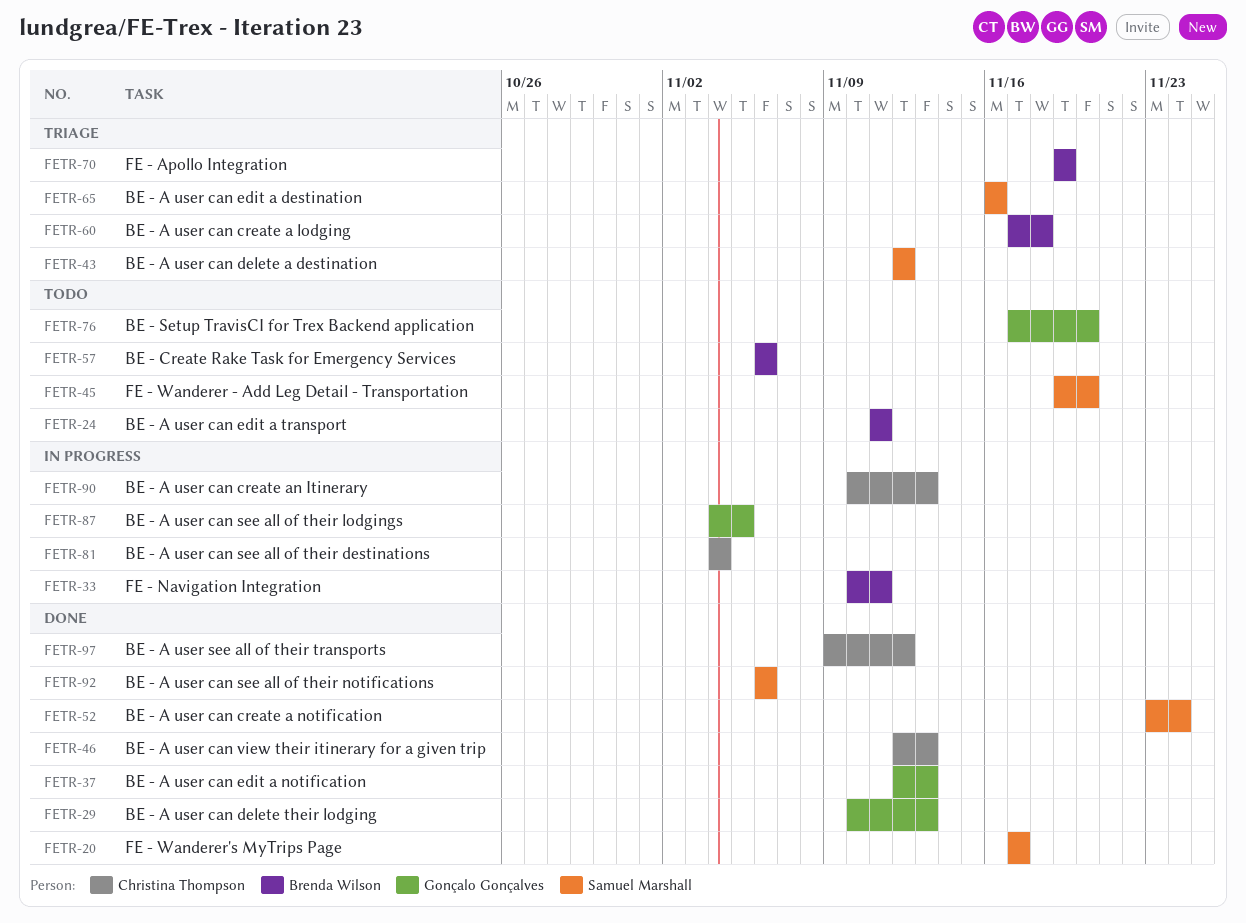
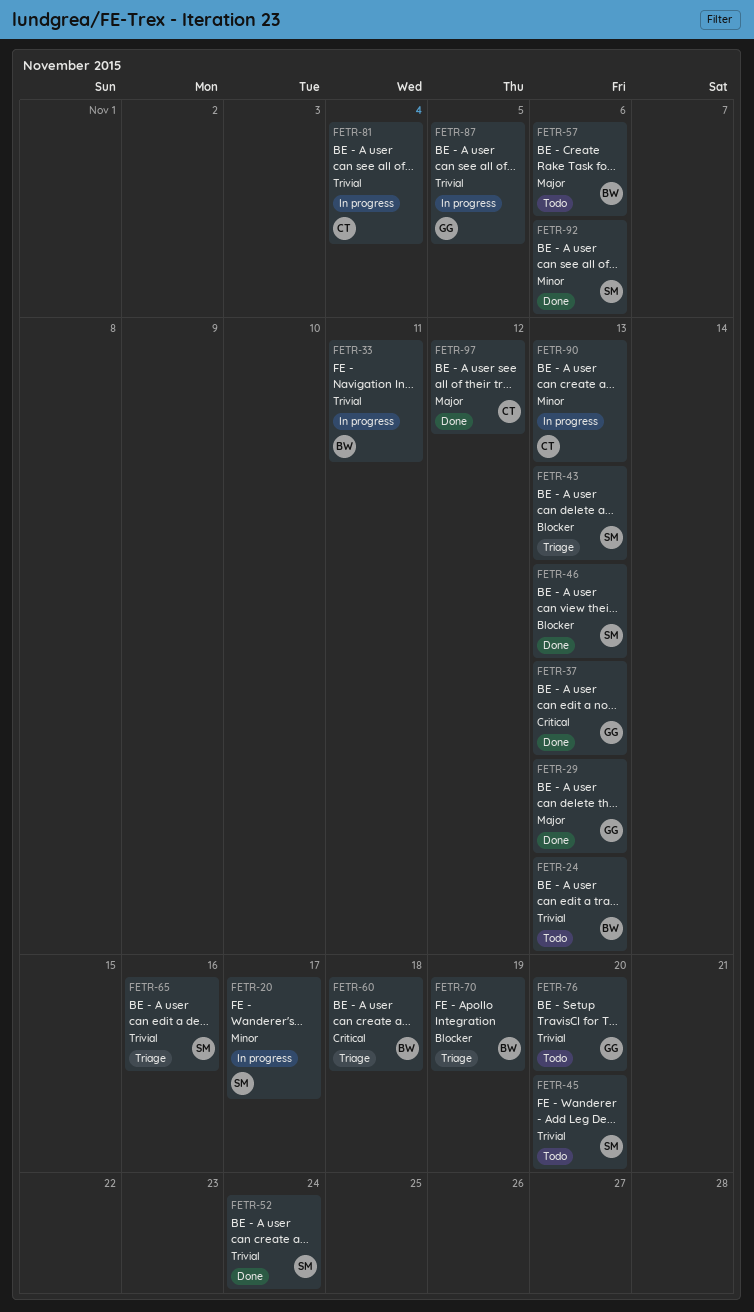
FETR-20, status: Done -> In progress
FETR-24, due: Nov 11 -> Nov 13
FETR-43, due: Nov 12 -> Nov 13
FETR-46, owner: Christina Thompson -> Samuel Marshall

